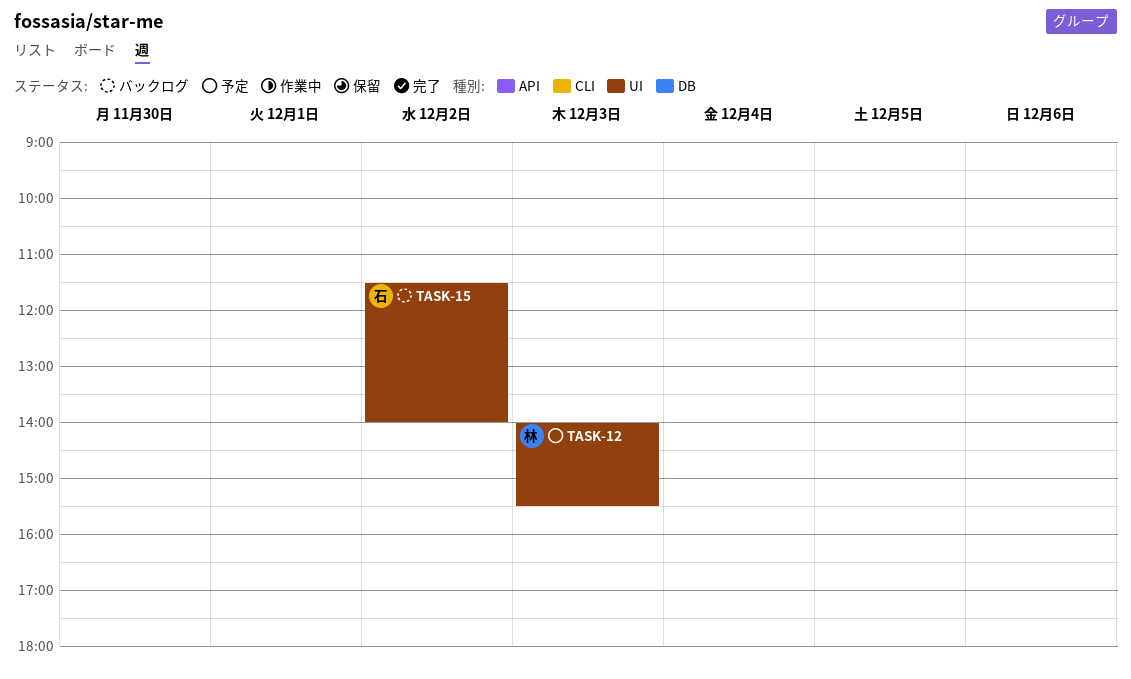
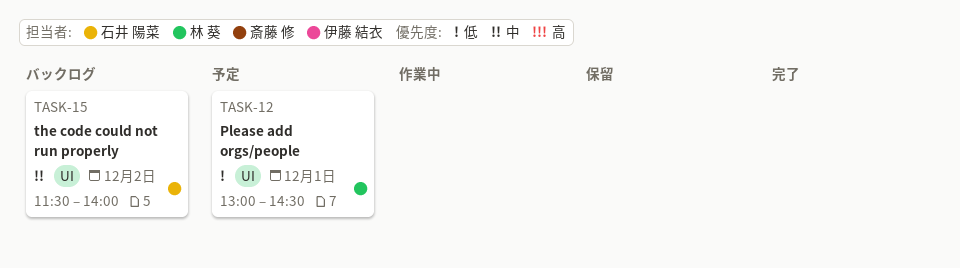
TASK-12, day: Dec 3 -> Dec 1
TASK-12, begins: 14:00 -> 13:00
TASK-12, ends: 15:30 -> 14:30

